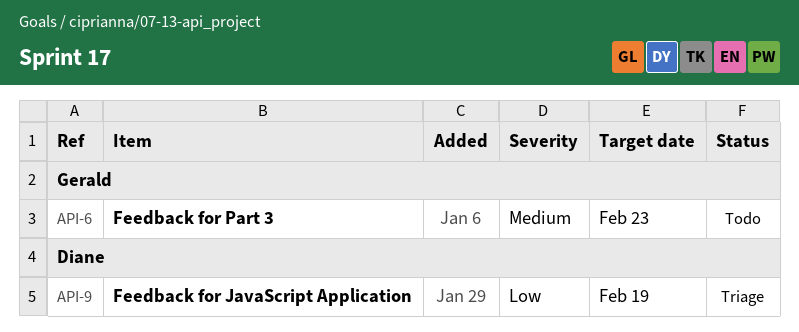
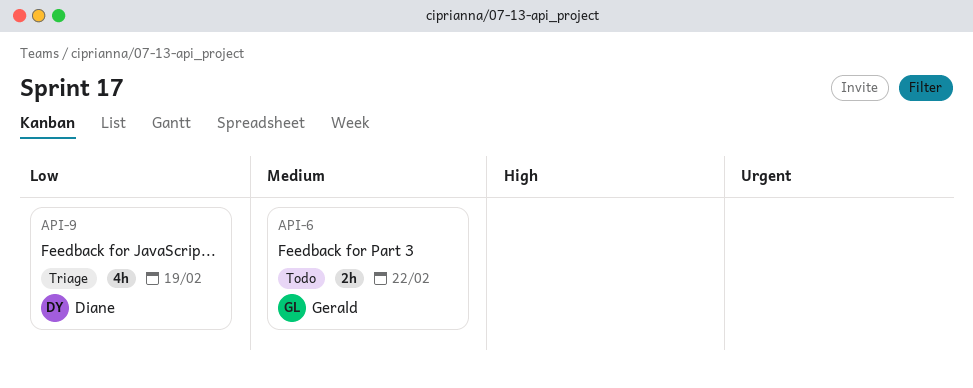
API-6, due: Feb 23 -> Feb 22

